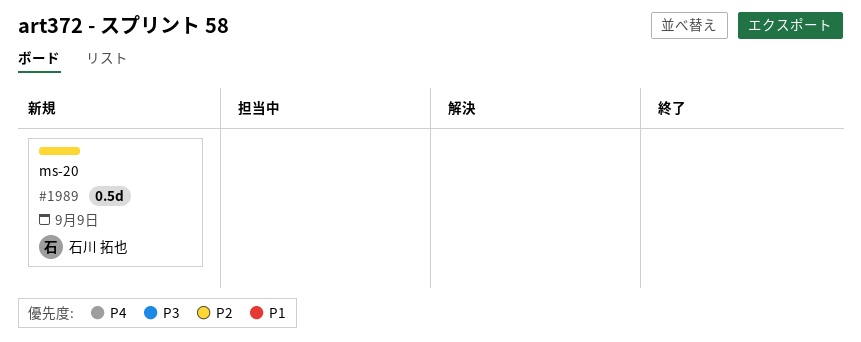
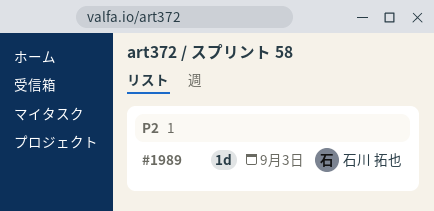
#1989, estimate: 0.5d -> 1d
#1989, due: Sep 9 -> Sep 3

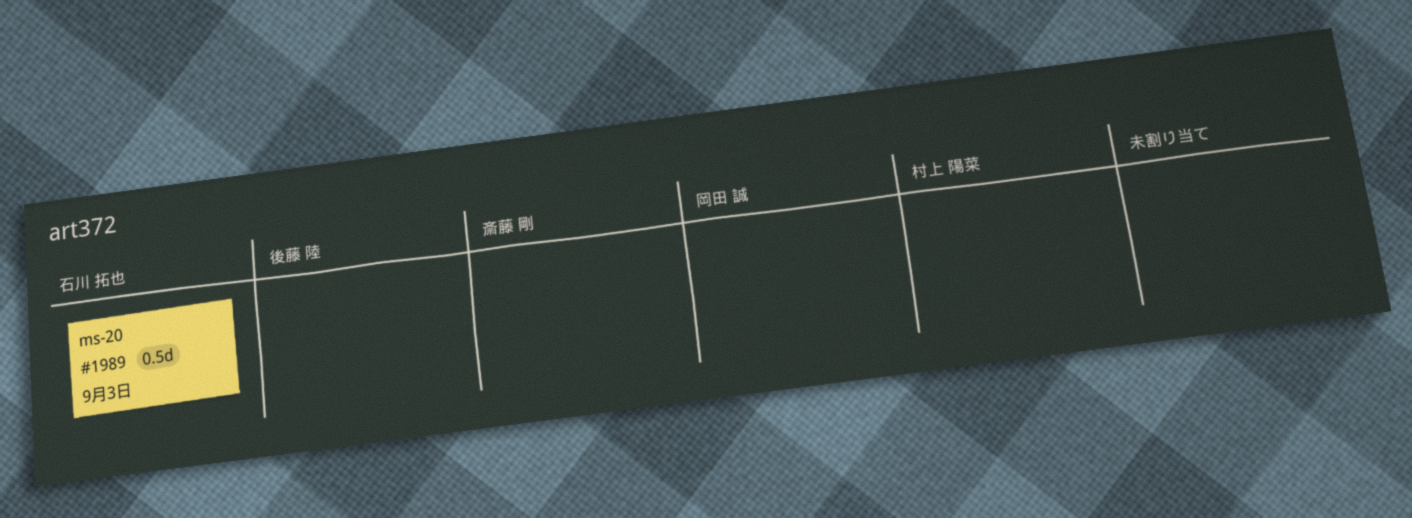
#1989, estimate: 1d -> 0.5d

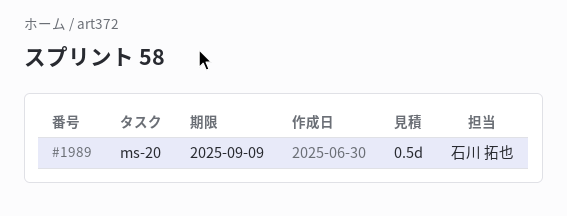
#1989, due: Sep 3 -> Sep 9

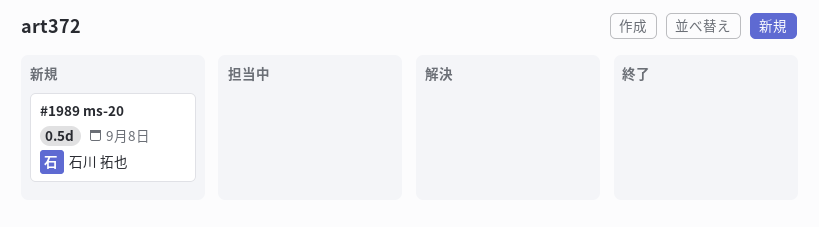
#1989, due: Sep 9 -> Sep 8

